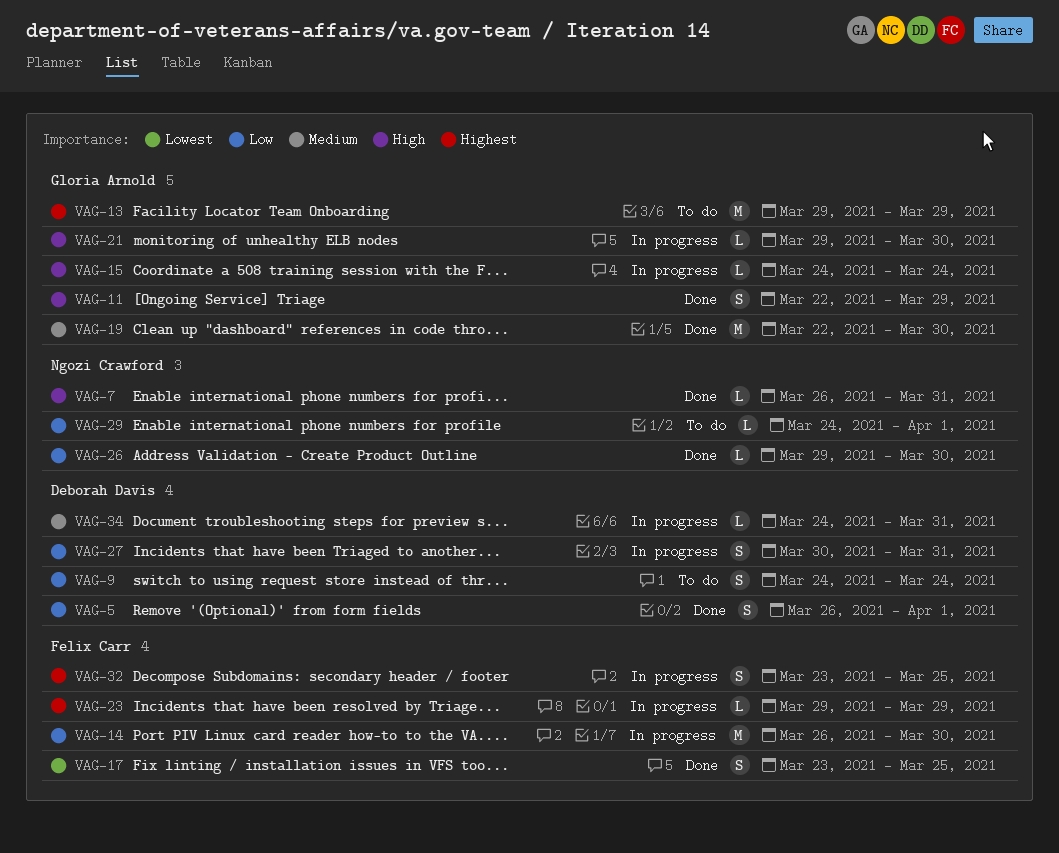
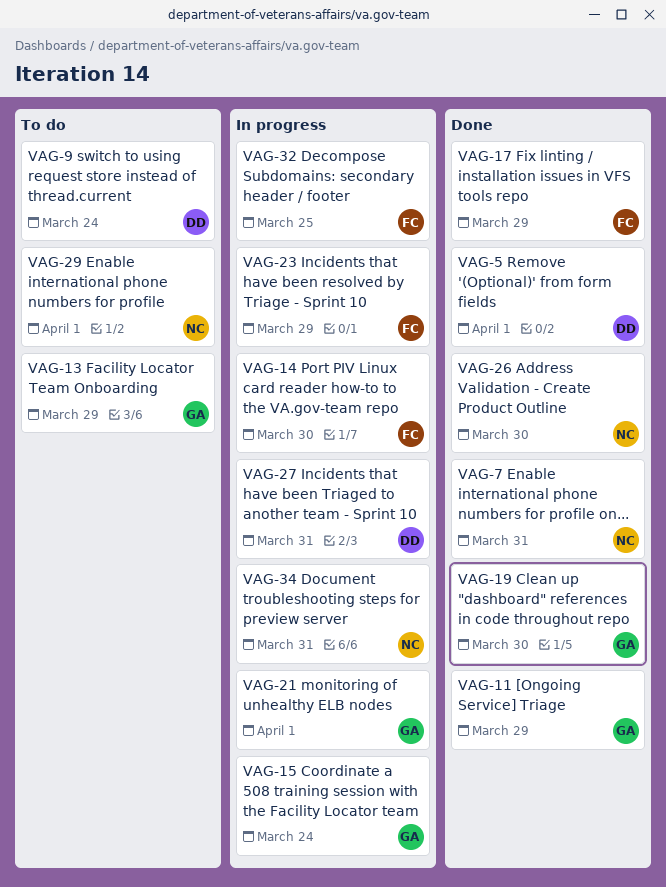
VAG-17, due: Mar 25 -> Mar 29
VAG-21, due: Mar 30 -> Apr 1
VAG-34, owner: Deborah Davis -> Ngozi Crawford

